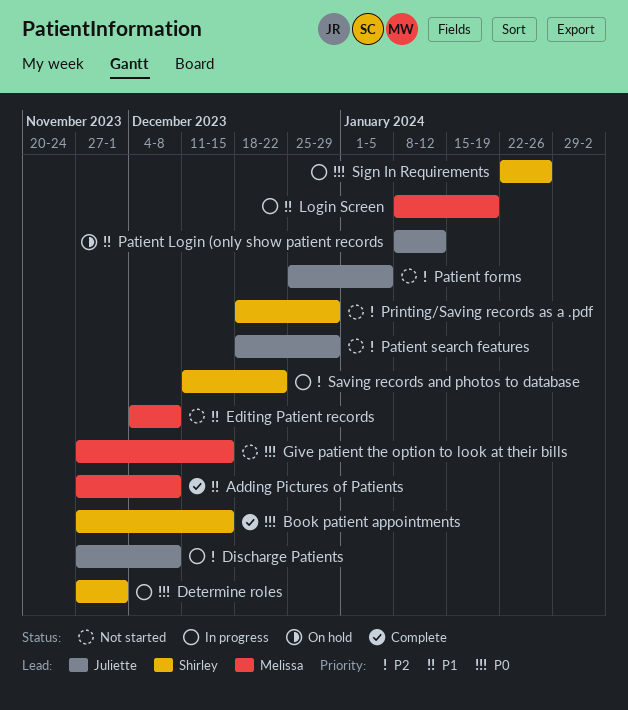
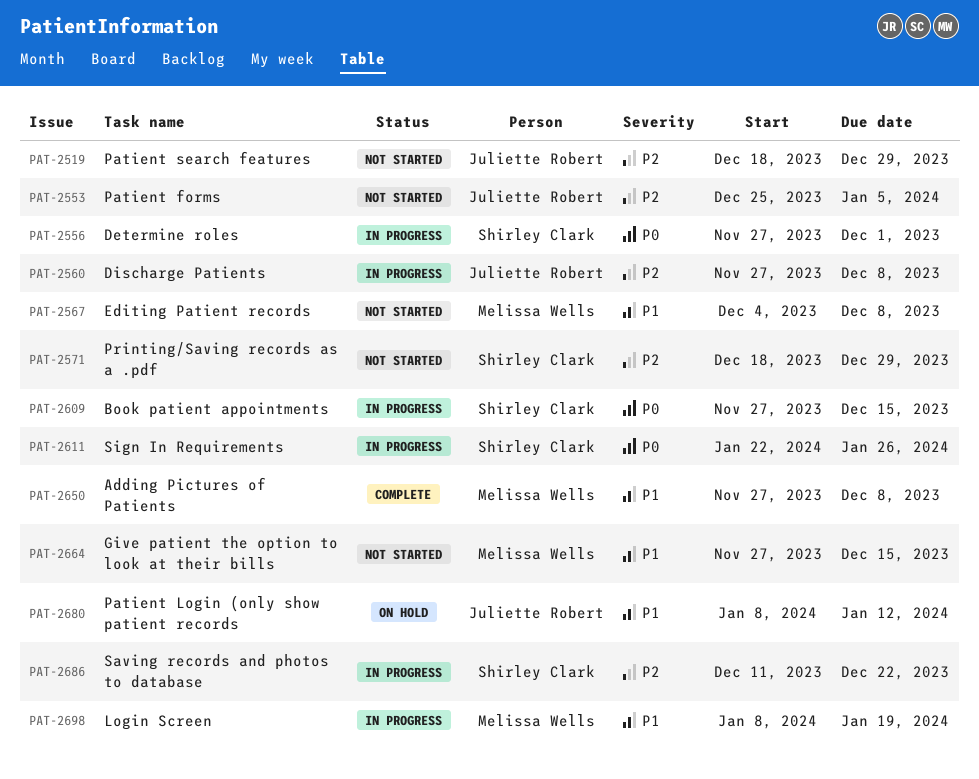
Book patient appointments, status: Complete -> In progress
Give patient the option to look at their bills, priority: P0 -> P1

